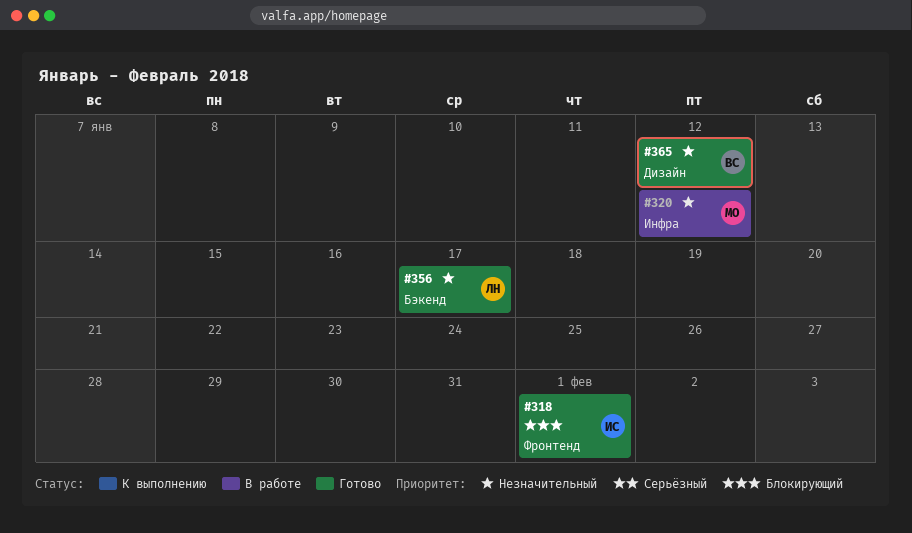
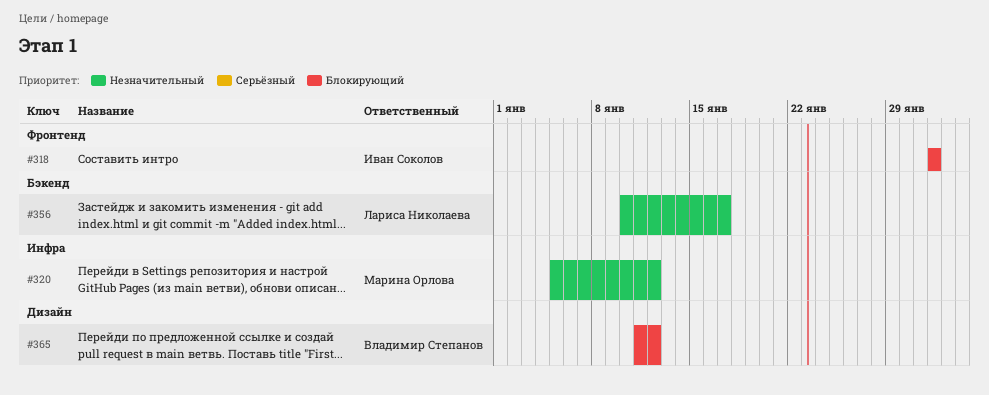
#365, priority: Незначительный -> Блокирующий

